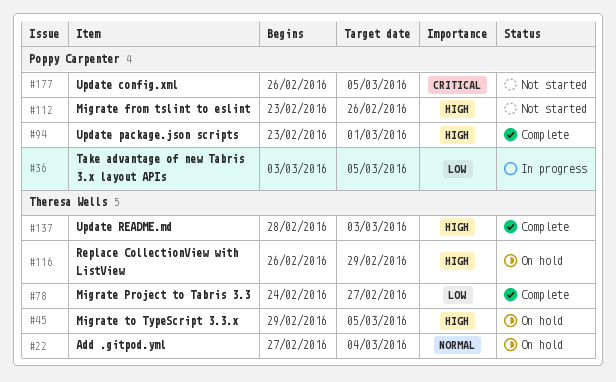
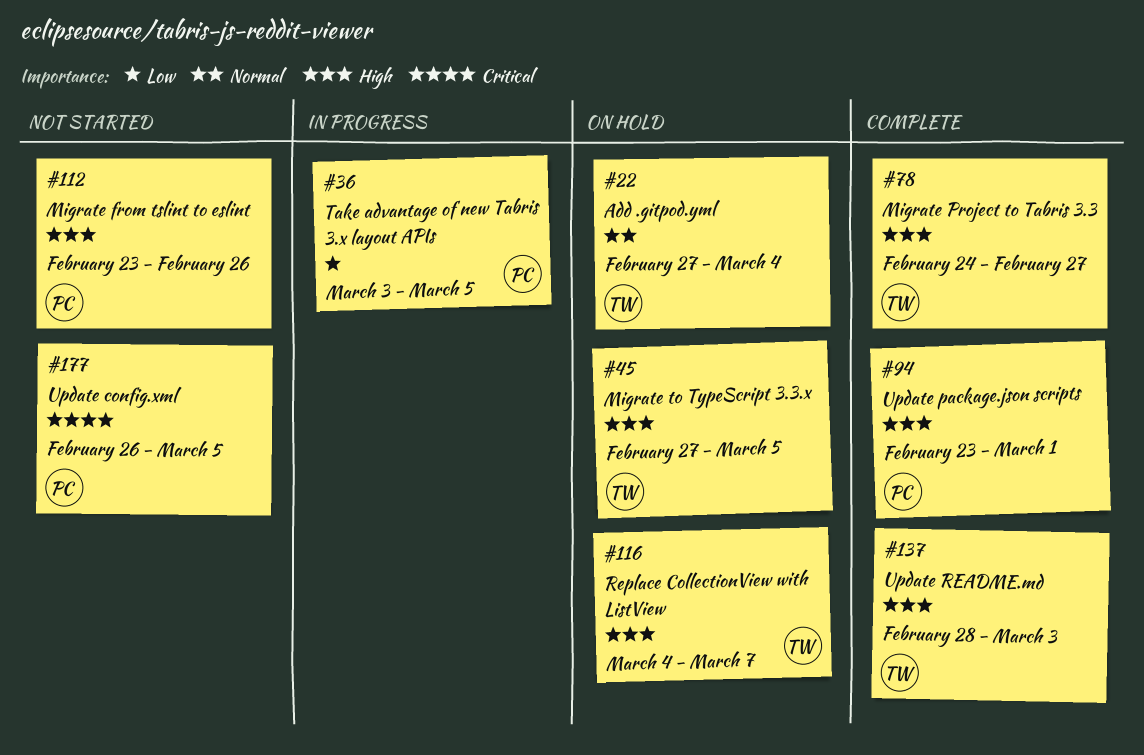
#45, start: Feb 29 -> Feb 27
#78, priority: Low -> High
#116, start: Feb 26 -> Mar 4
#116, due: Feb 29 -> Mar 7

